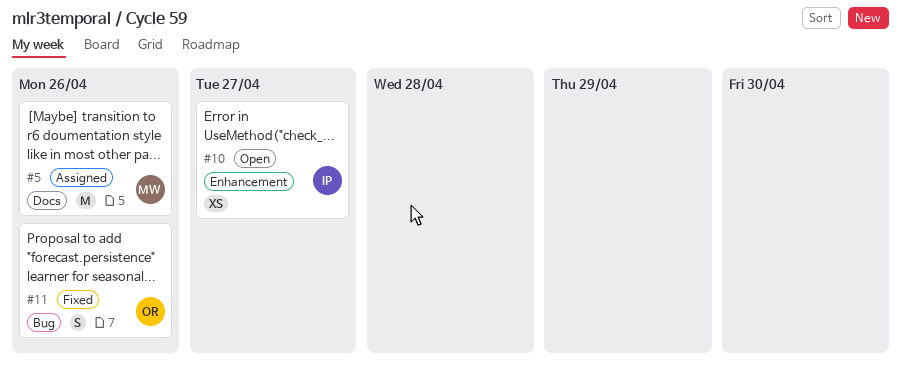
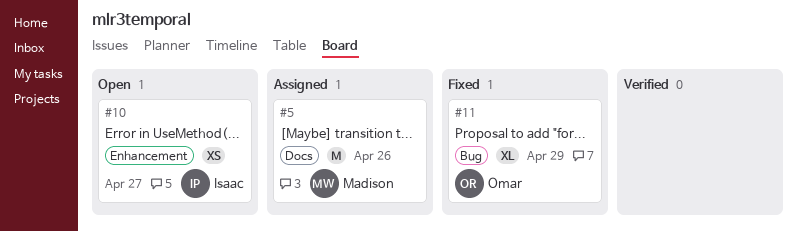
#11, estimate: S -> XL
#11, due: Apr 26 -> Apr 29

